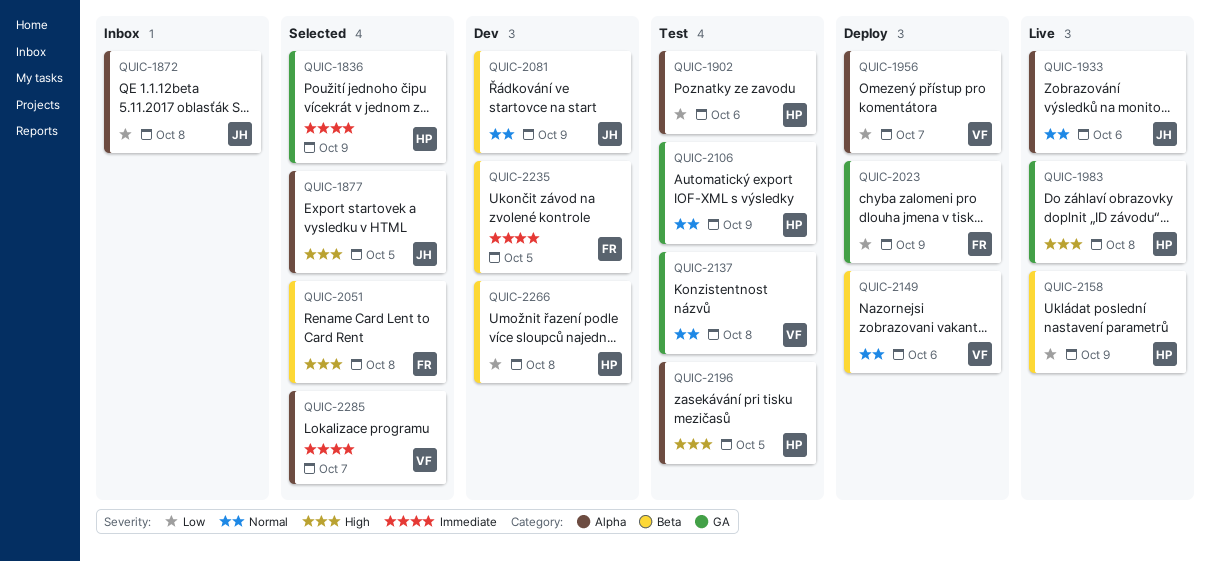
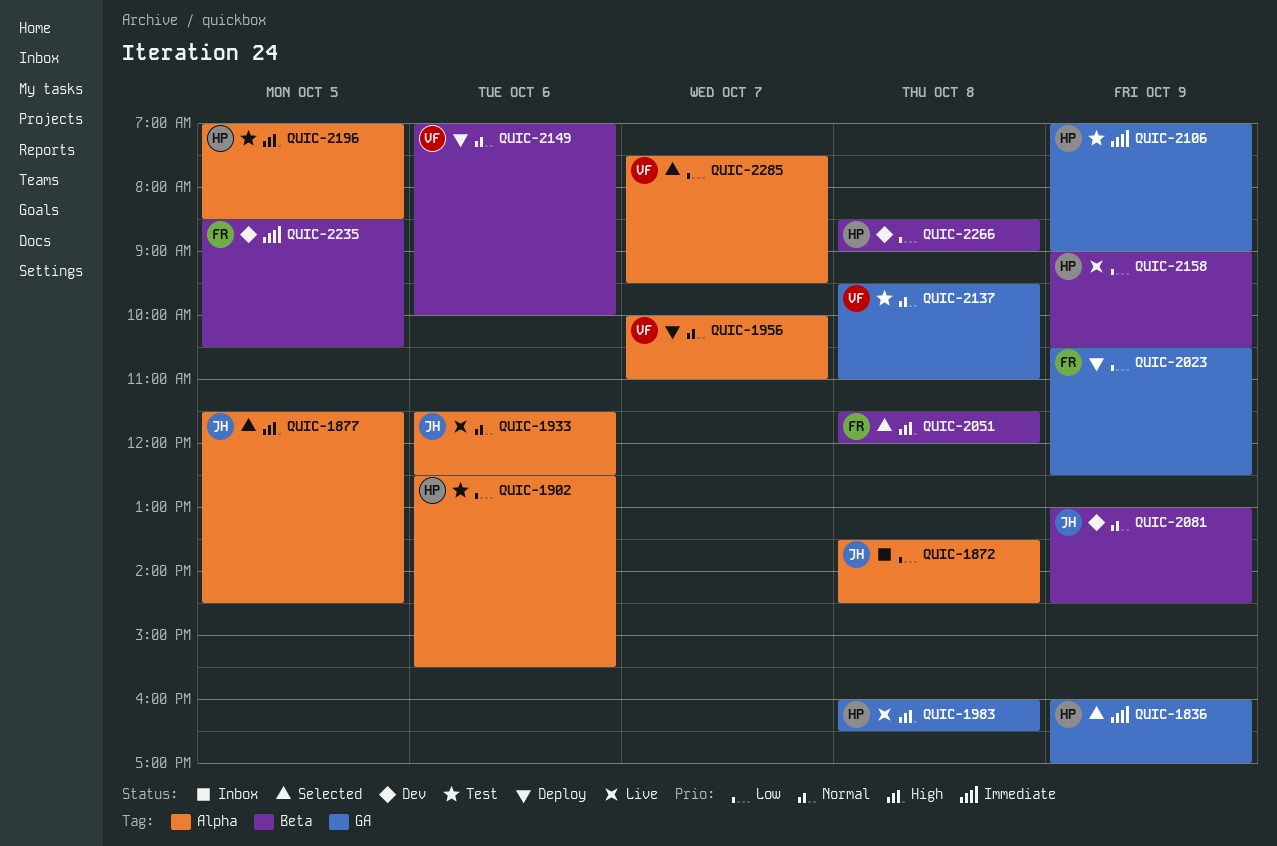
QUIC-1956, priority: Low -> Normal
QUIC-2106, priority: Normal -> Immediate
QUIC-2285, priority: Immediate -> Low

